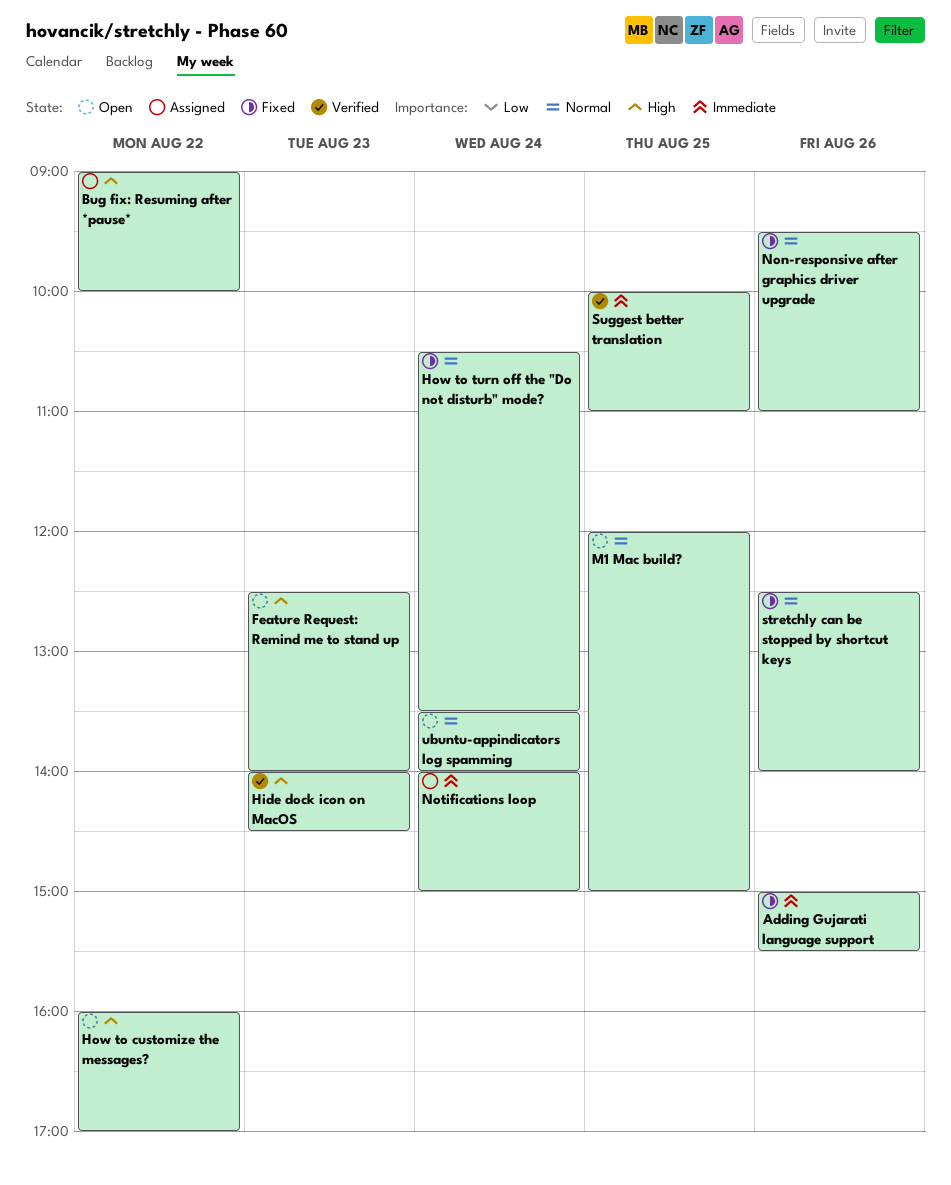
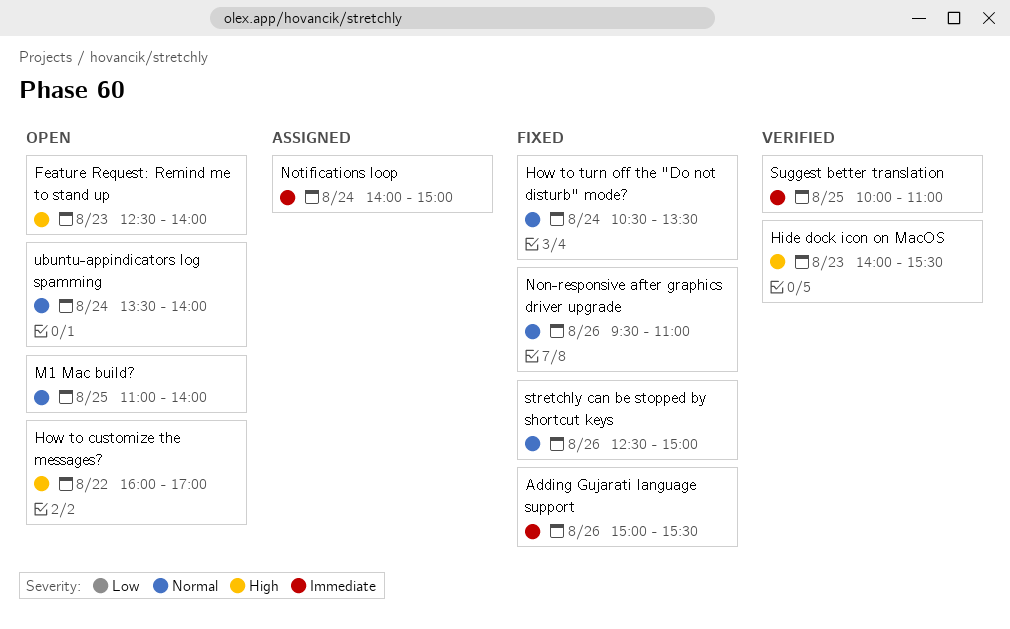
Bug fix: Resuming after *pause*: present -> none
Hide dock icon on MacOS, ends: 14:30 -> 15:30
M1 Mac build?, begins: 12:00 -> 11:00
M1 Mac build?, ends: 15:00 -> 14:00
stretchly can be stopped by shortcut keys, ends: 14:00 -> 15:00

